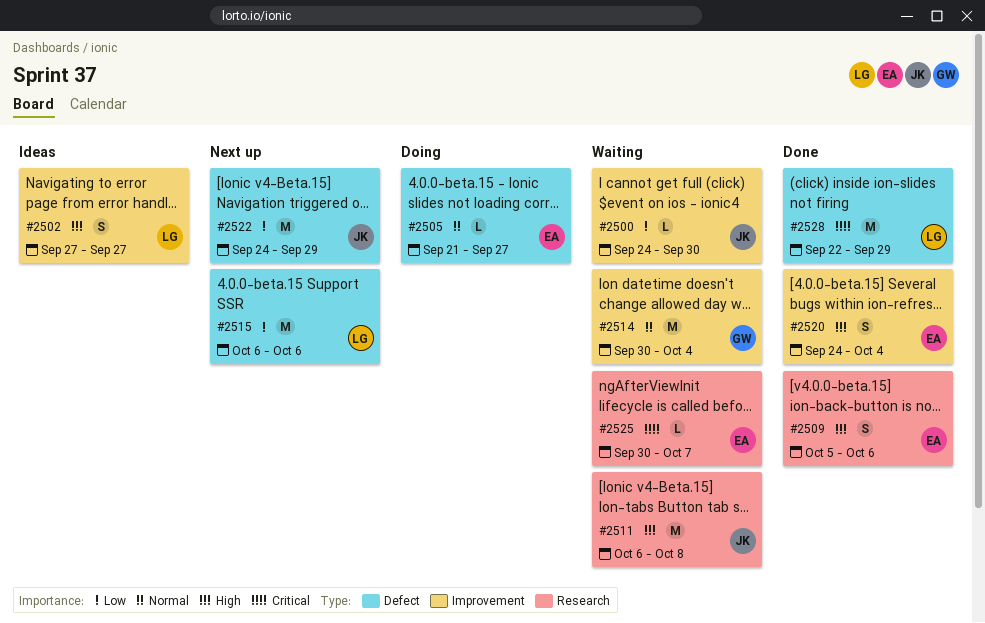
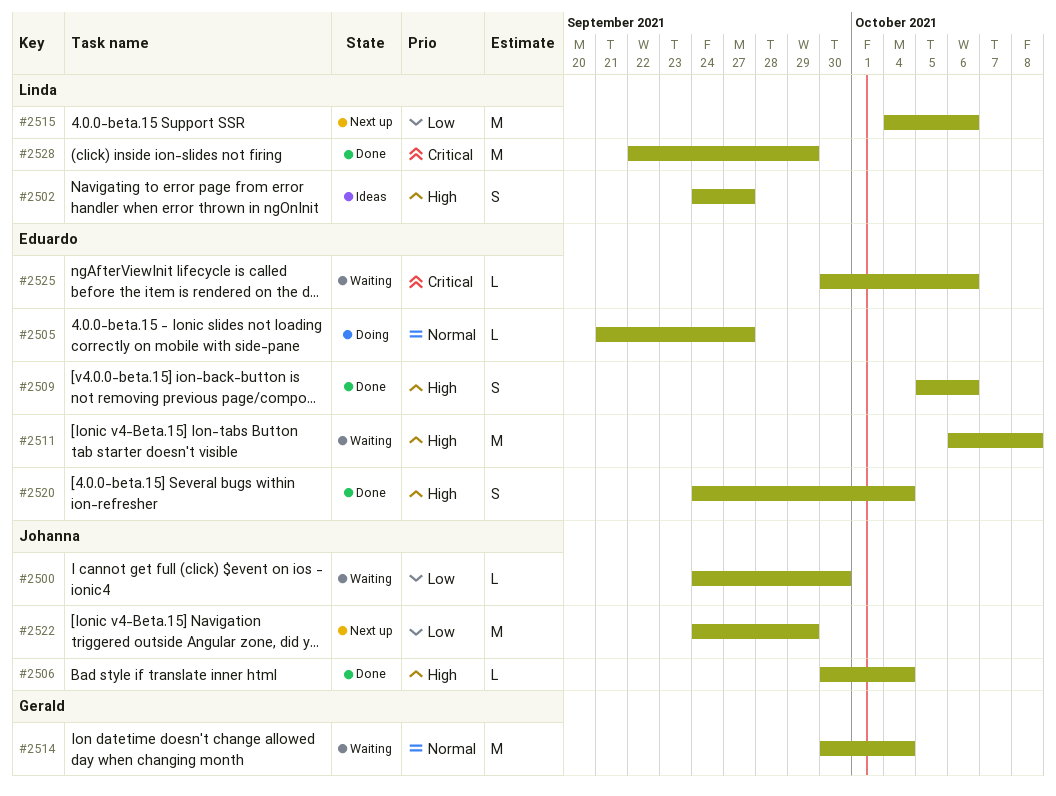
#2502, start: Sep 27 -> Sep 24
#2506: none -> present
#2511, owner: Johanna -> Eduardo
#2515, start: Oct 6 -> Oct 4
#2525, due: Oct 7 -> Oct 6

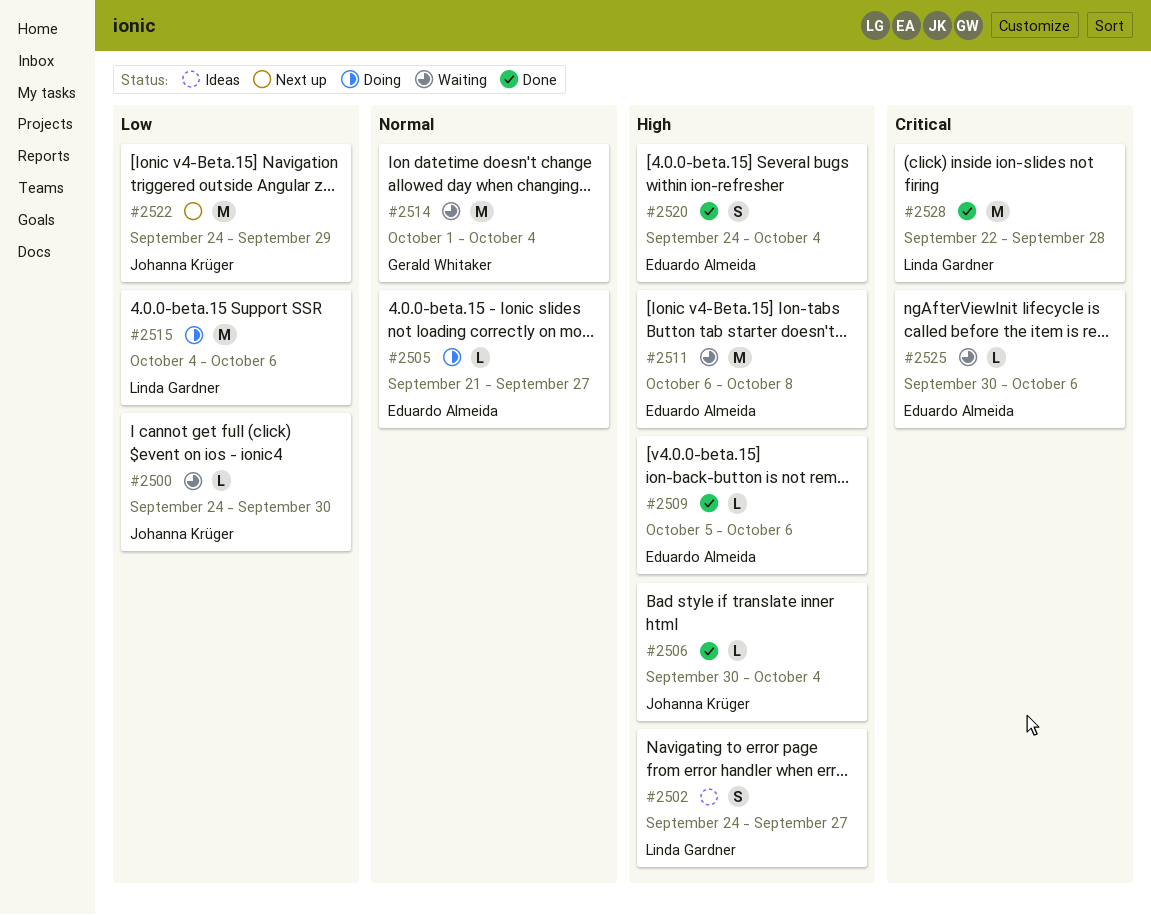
#2509, estimate: S -> L
#2514, start: Sep 30 -> Oct 1
#2515, status: Next up -> Doing
#2528, due: Sep 29 -> Sep 28

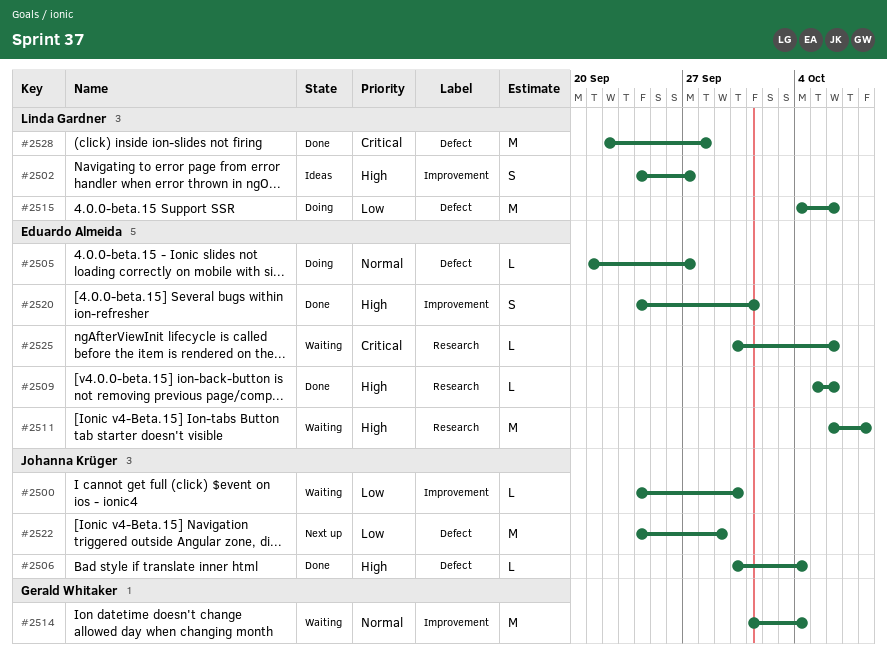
#2520, due: Oct 4 -> Oct 1

